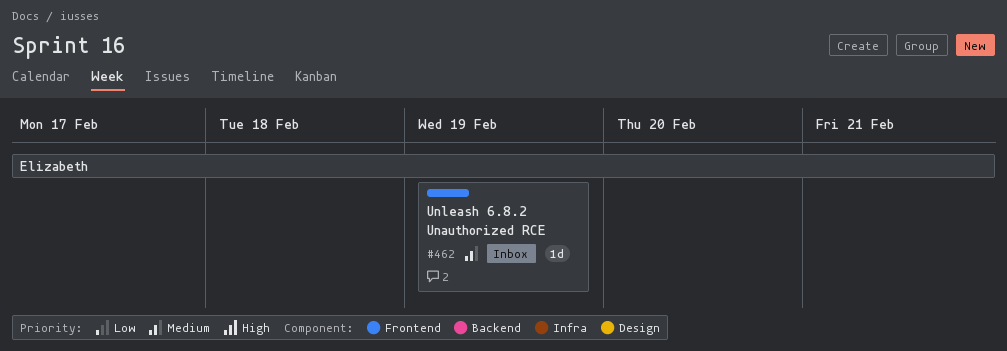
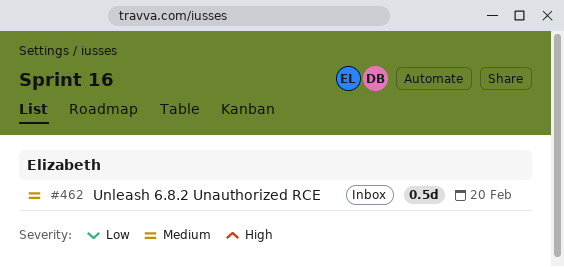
#462, estimate: 1d -> 0.5d
#462, due: Feb 19 -> Feb 20

